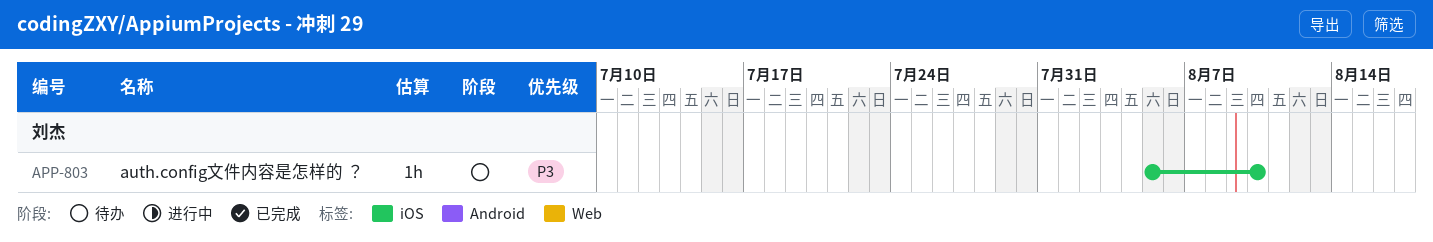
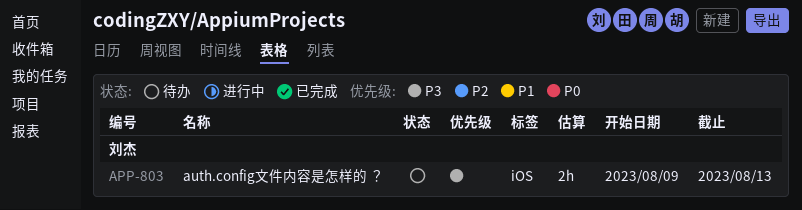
APP-803, estimate: 1h -> 2h
APP-803, start: Aug 5 -> Aug 9
APP-803, due: Aug 10 -> Aug 13

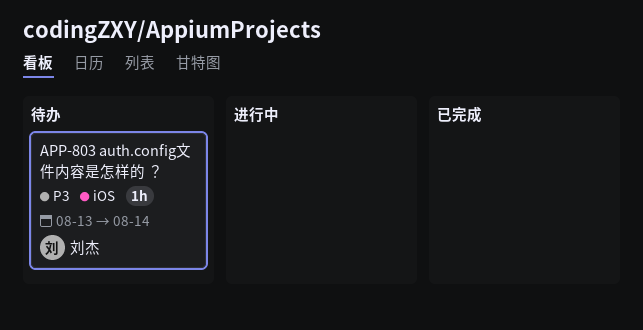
APP-803, estimate: 2h -> 1h
APP-803, start: Aug 9 -> Aug 13
APP-803, due: Aug 13 -> Aug 14

